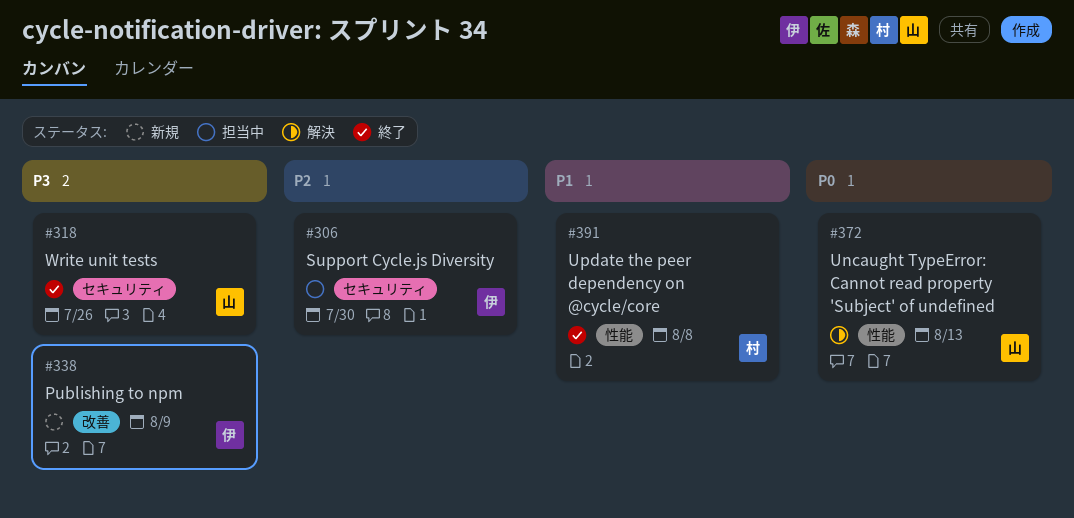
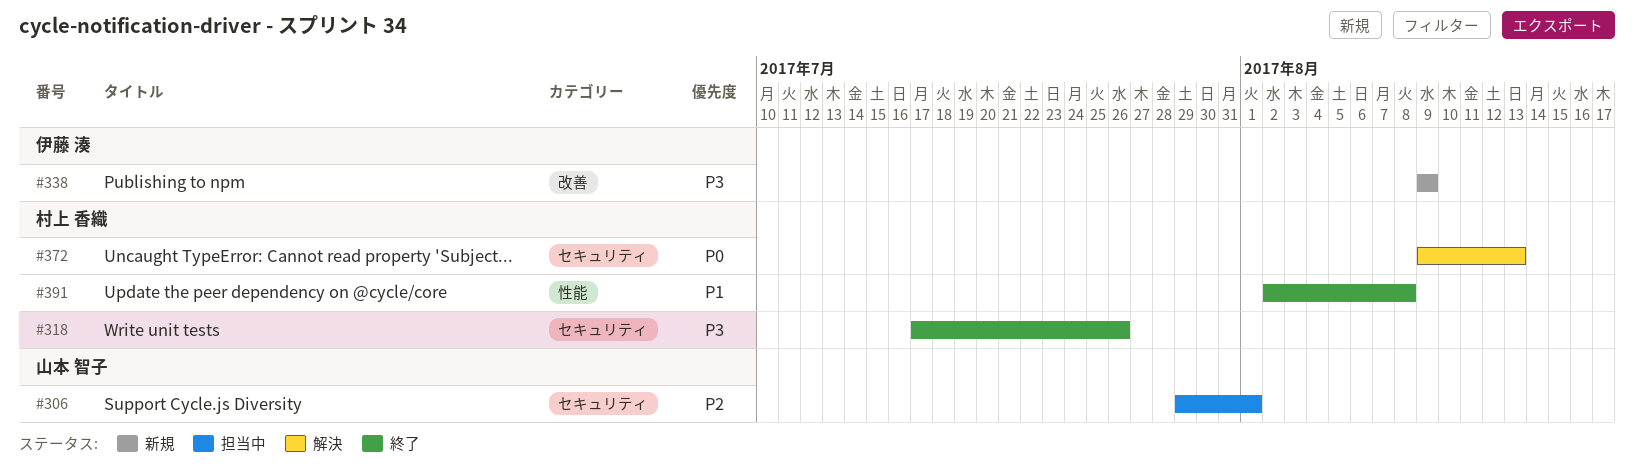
#306, owner: 伊藤 湊 -> 山本 智子
#306, due: Jul 30 -> Aug 1
#318, owner: 山本 智子 -> 村上 香織
#372, owner: 山本 智子 -> 村上 香織
#372, label: 性能 -> セキュリティ

